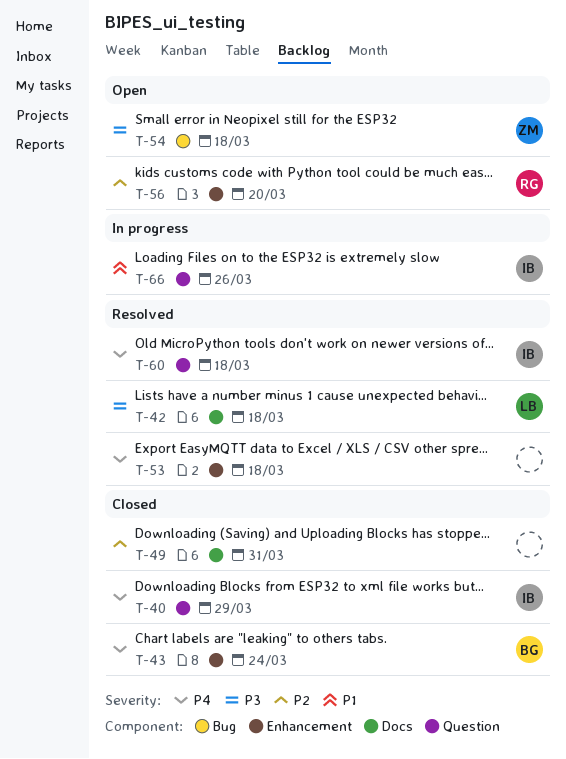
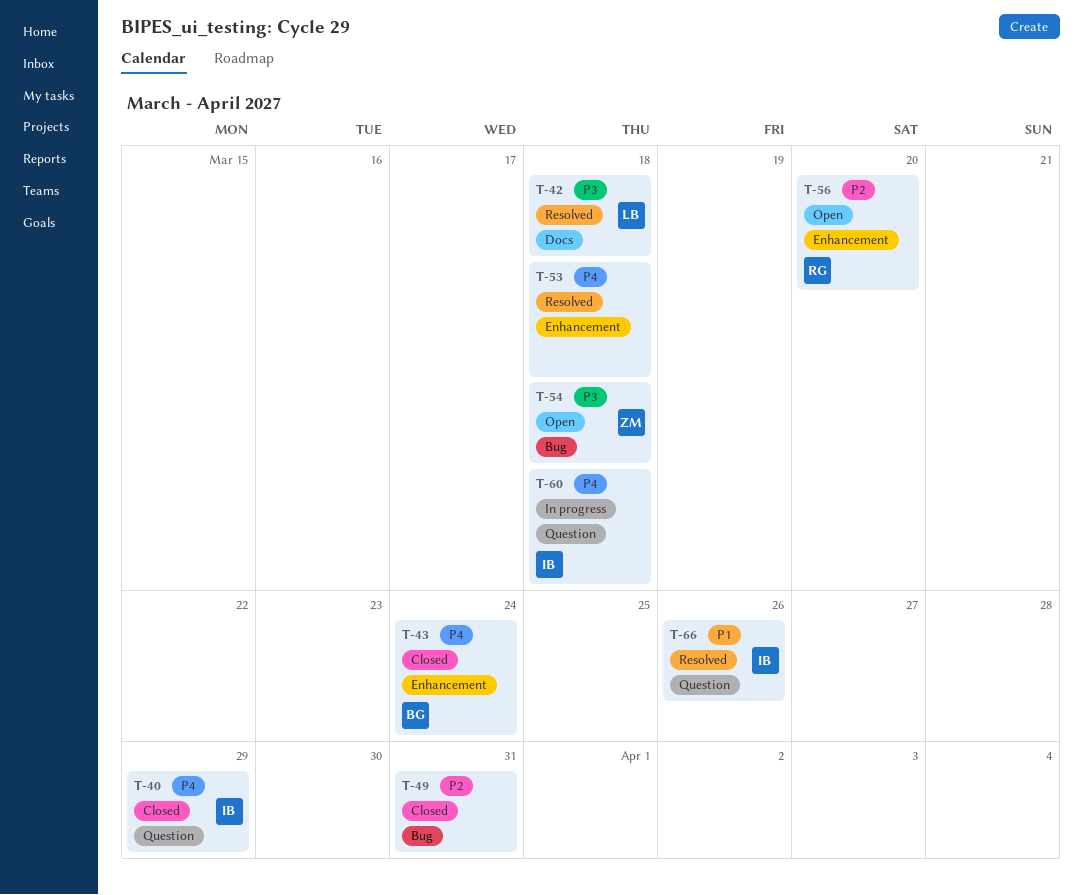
T-49, label: Docs -> Bug
T-60, status: Resolved -> In progress
T-66, status: In progress -> Resolved

